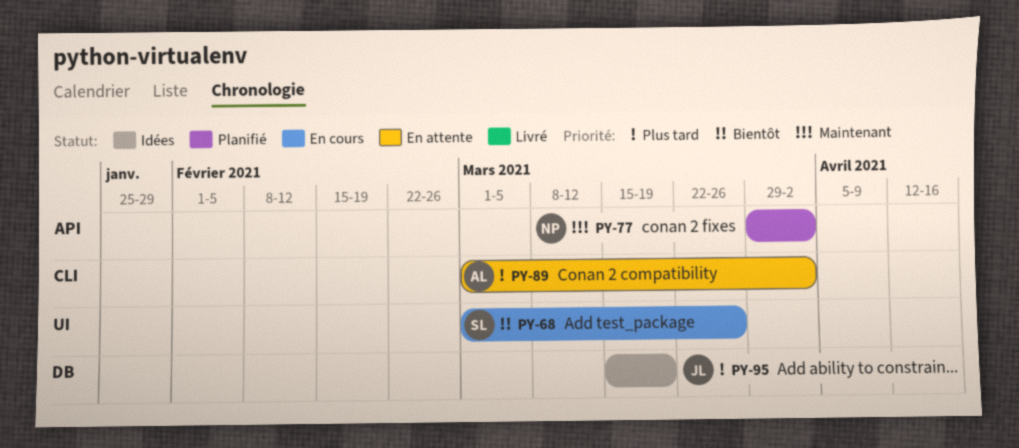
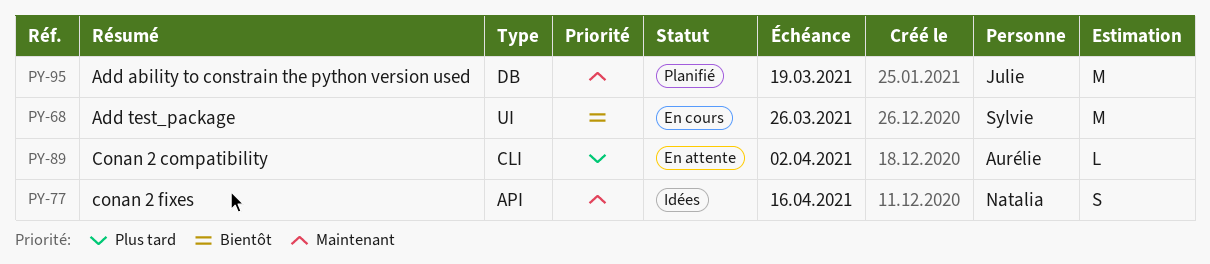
PY-77, status: Planifié -> Idées
PY-77, due: Apr 2 -> Apr 16
PY-95, status: Idées -> Planifié
PY-95, priority: Plus tard -> Maintenant

